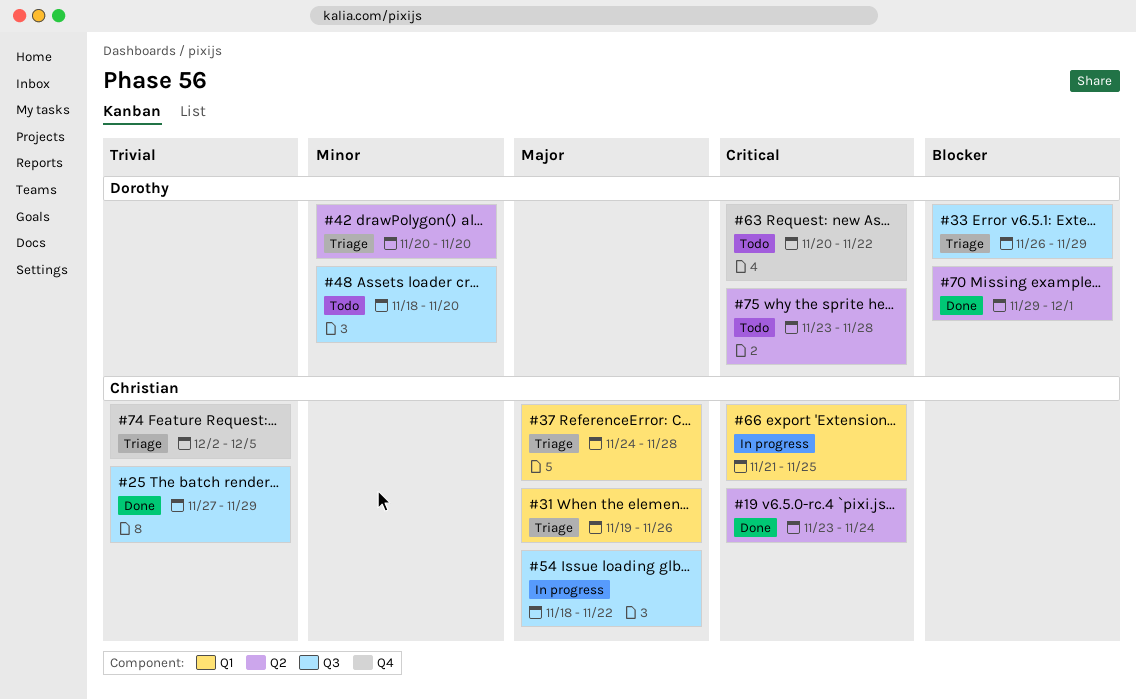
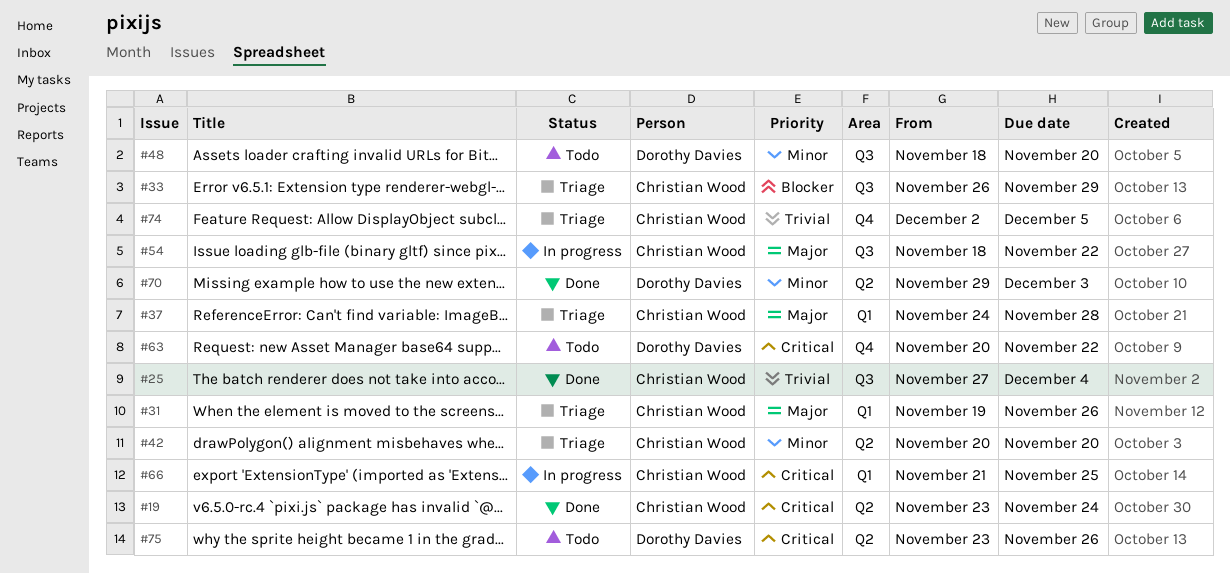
#25, due: Nov 29 -> Dec 4
#33, owner: Dorothy Davies -> Christian Wood
#42, owner: Dorothy Davies -> Christian Wood
#70, priority: Blocker -> Minor
#70, due: Dec 1 -> Dec 3
#75, due: Nov 28 -> Nov 26

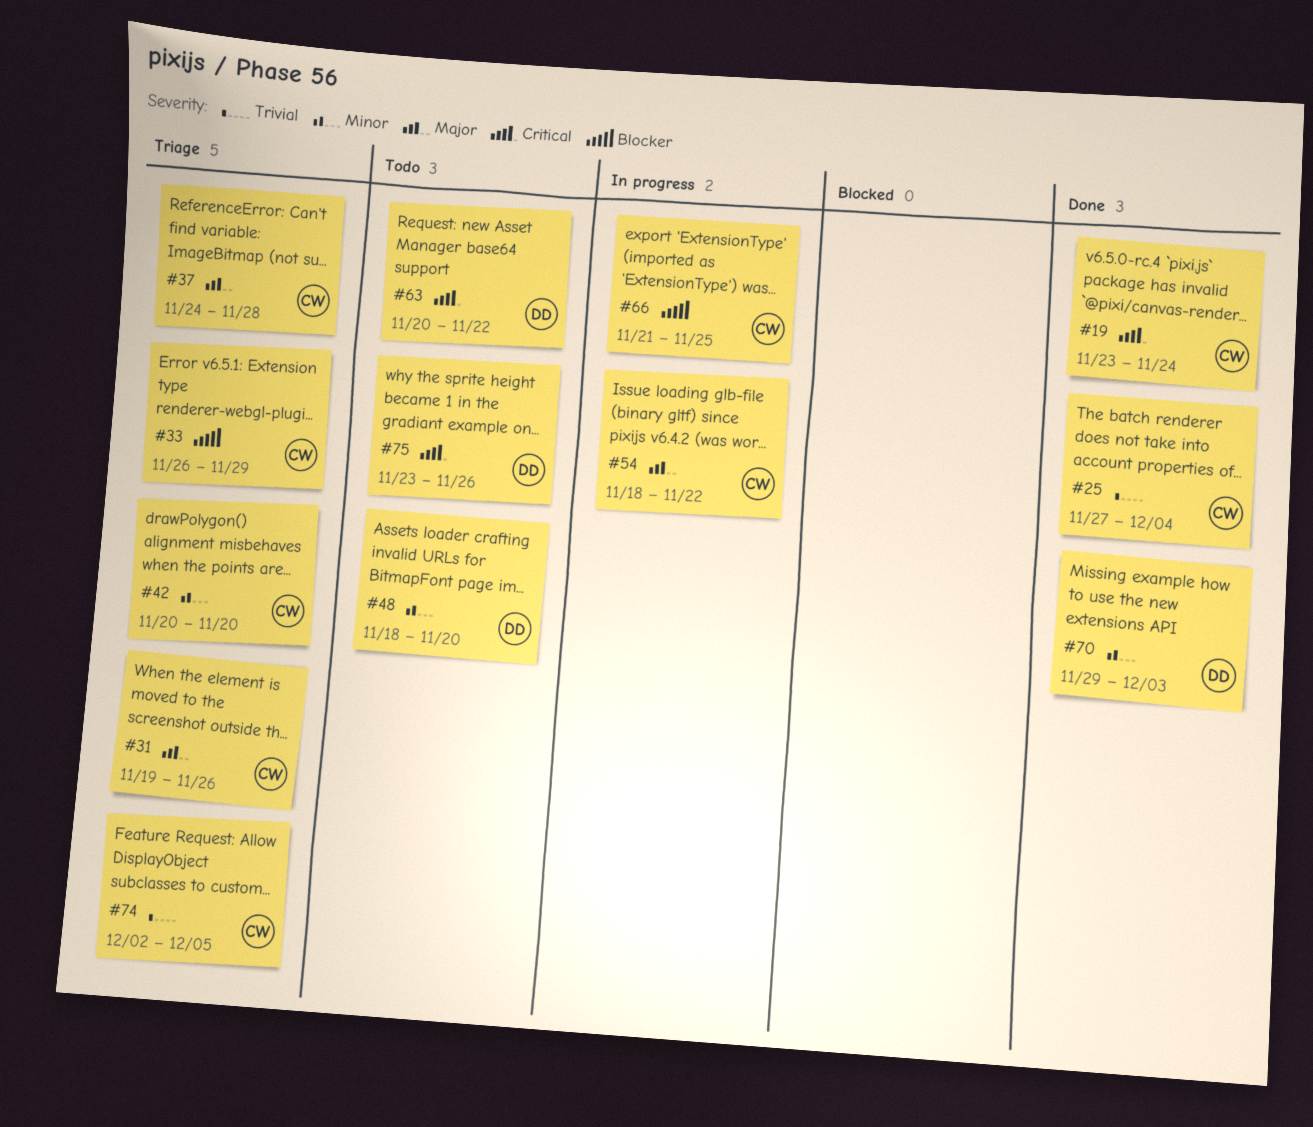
#66, priority: Critical -> Blocker

